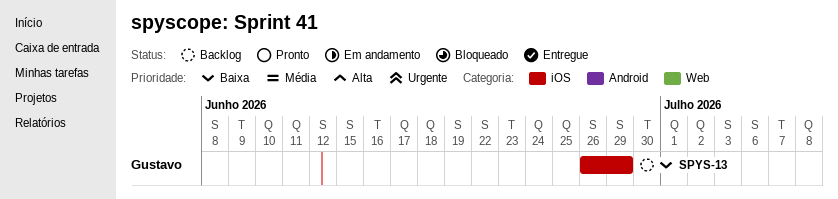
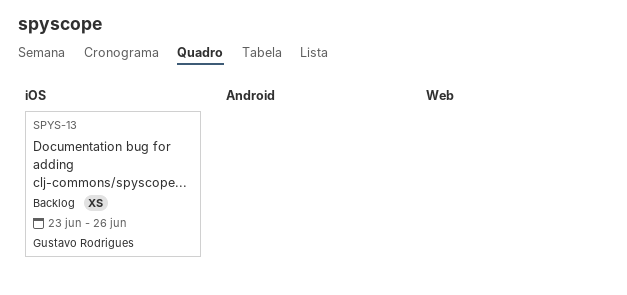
SPYS-13, start: Jun 26 -> Jun 23
SPYS-13, due: Jun 29 -> Jun 26

